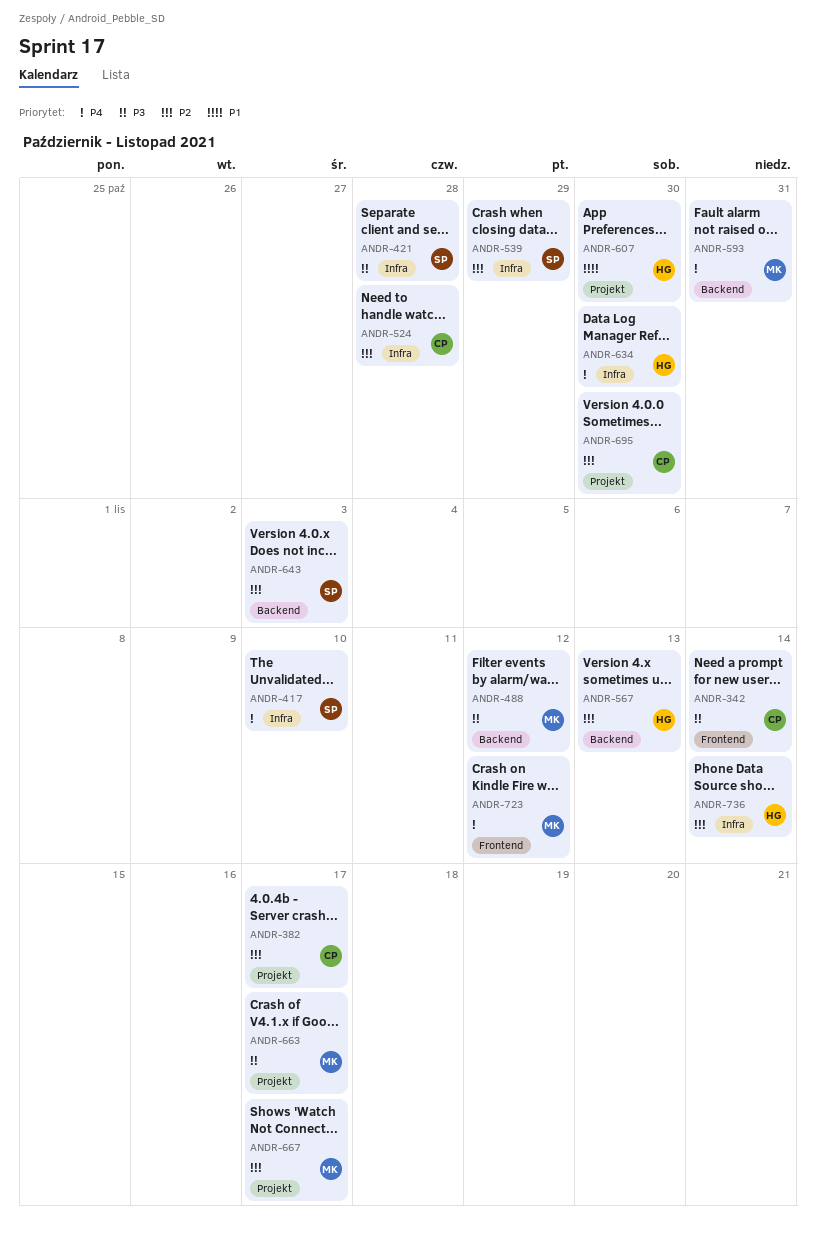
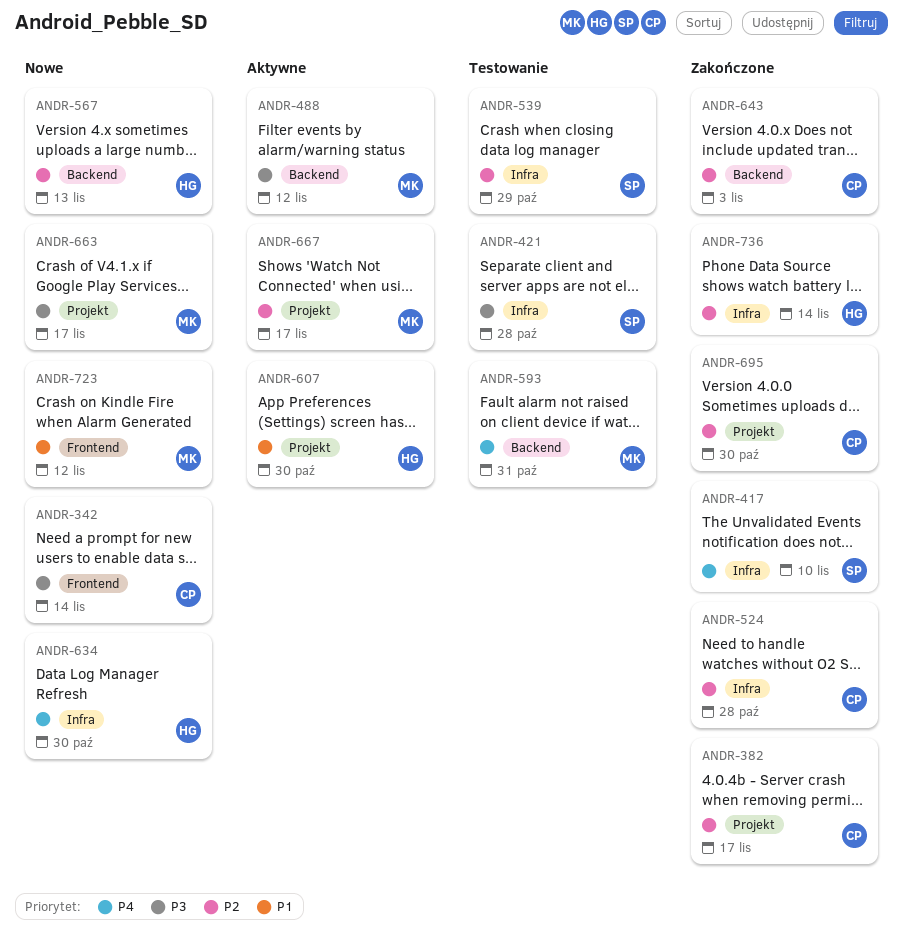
ANDR-643, owner: SP -> CP
ANDR-723, priority: P4 -> P1

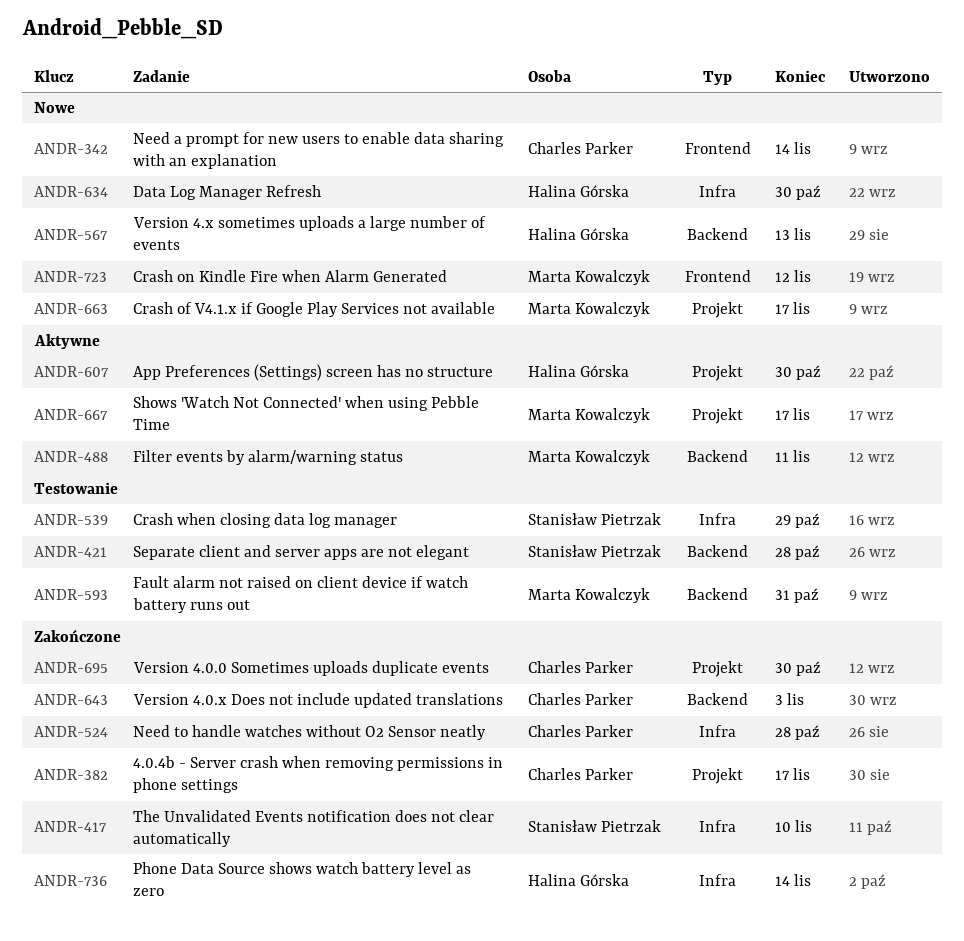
ANDR-421, label: Infra -> Backend
ANDR-488, due: Nov 12 -> Nov 11

